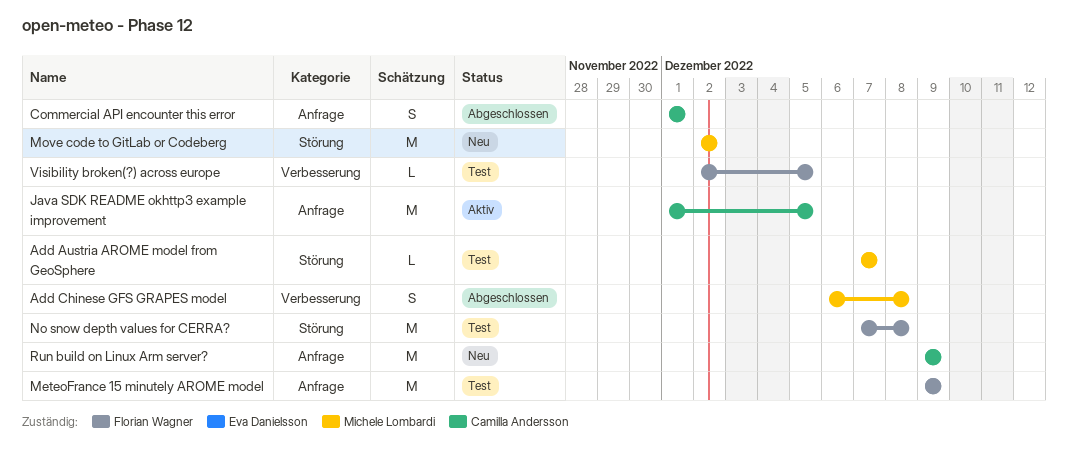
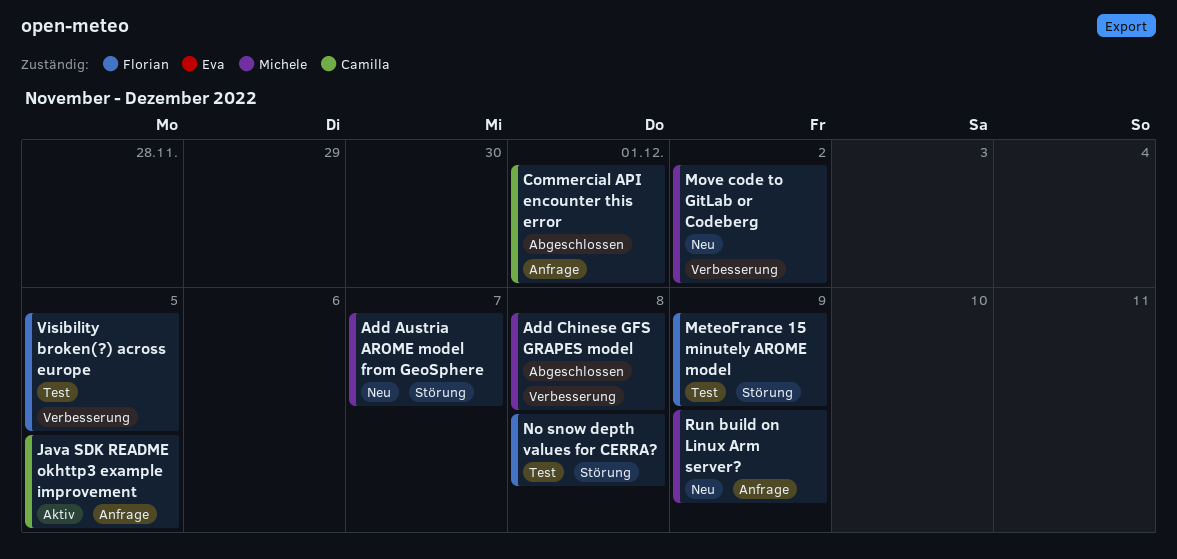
Add Austria AROME model from GeoSphere, status: Test -> Neu
MeteoFrance 15 minutely AROME model, label: Anfrage -> Störung
Move code to GitLab or Codeberg, label: Störung -> Verbesserung
Run build on Linux Arm server?, owner: Camilla Andersson -> Michele Lombardi

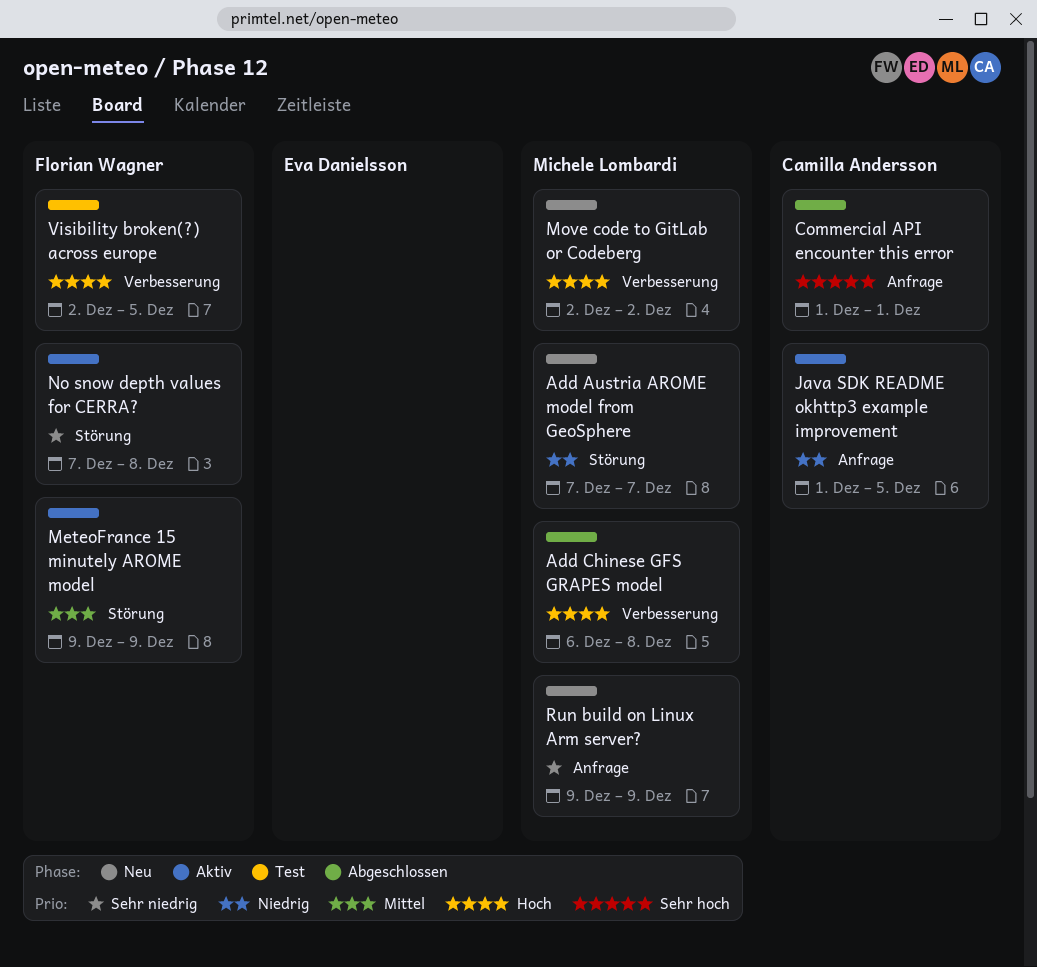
MeteoFrance 15 minutely AROME model, status: Test -> Aktiv
No snow depth values for CERRA?, status: Test -> Aktiv

